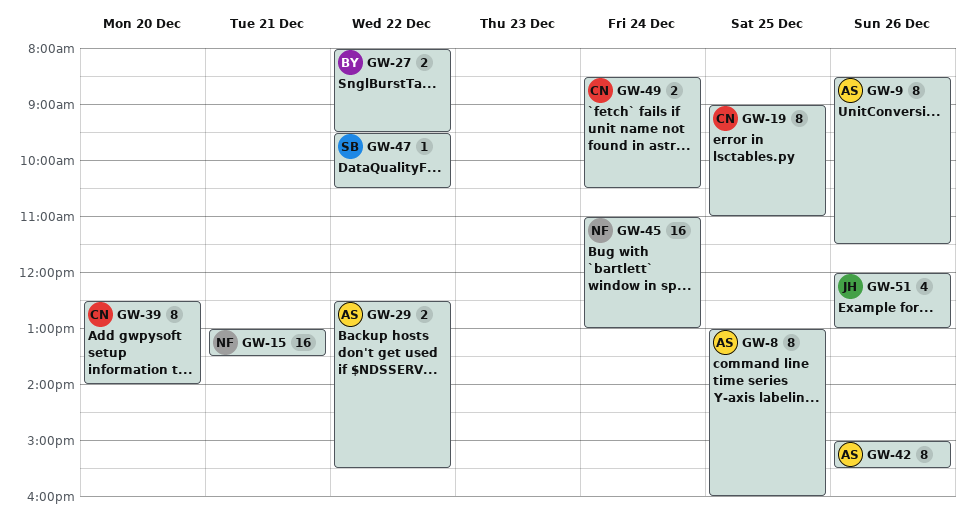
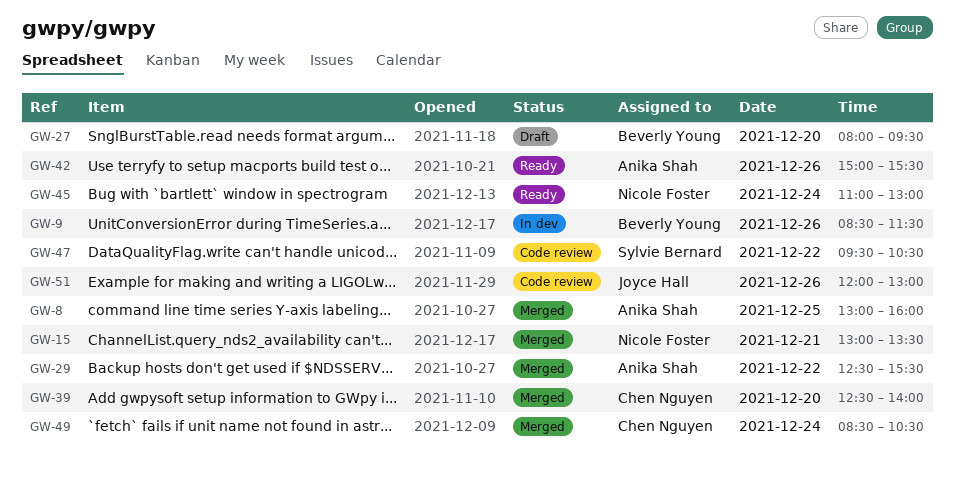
GW-9, owner: Anika Shah -> Beverly Young
GW-19: present -> none
GW-27, day: Dec 22 -> Dec 20

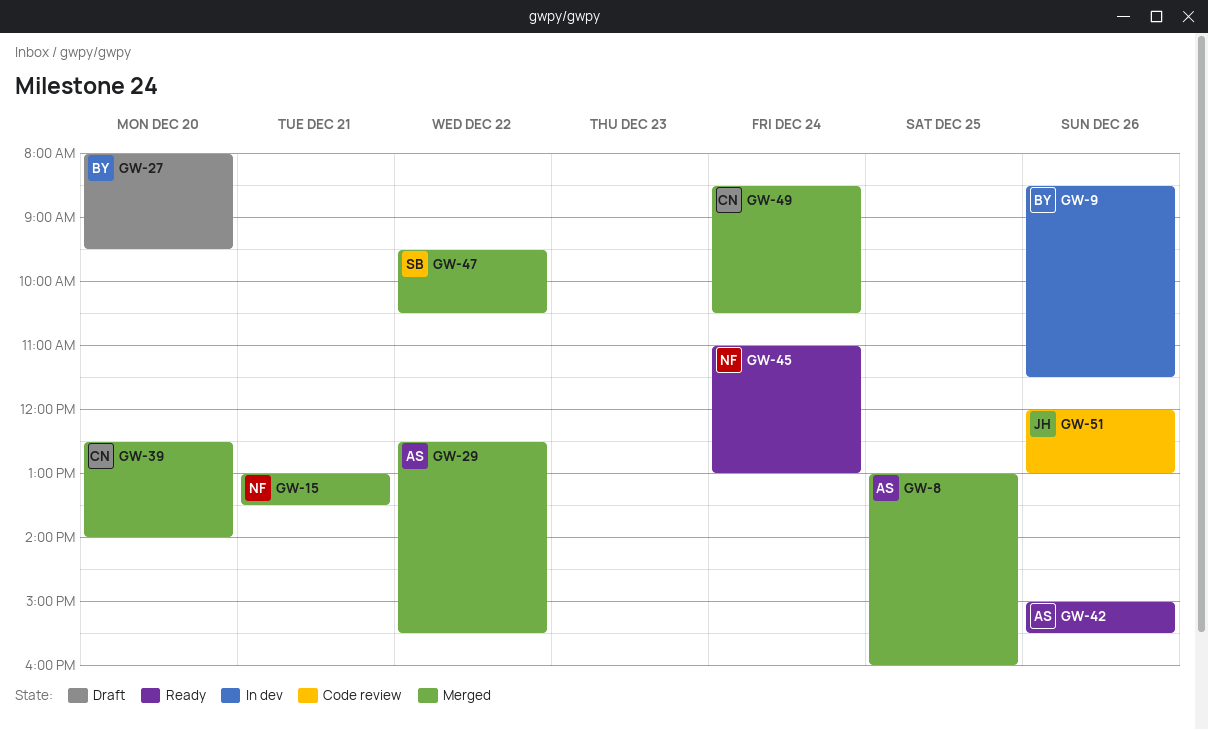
GW-47, status: Code review -> Merged

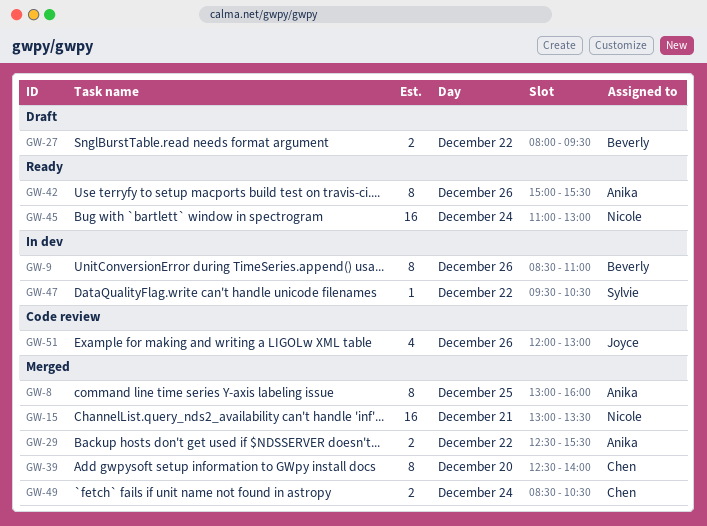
GW-9, ends: 11:30 -> 11:00
GW-27, day: Dec 20 -> Dec 22
GW-47, status: Merged -> In dev

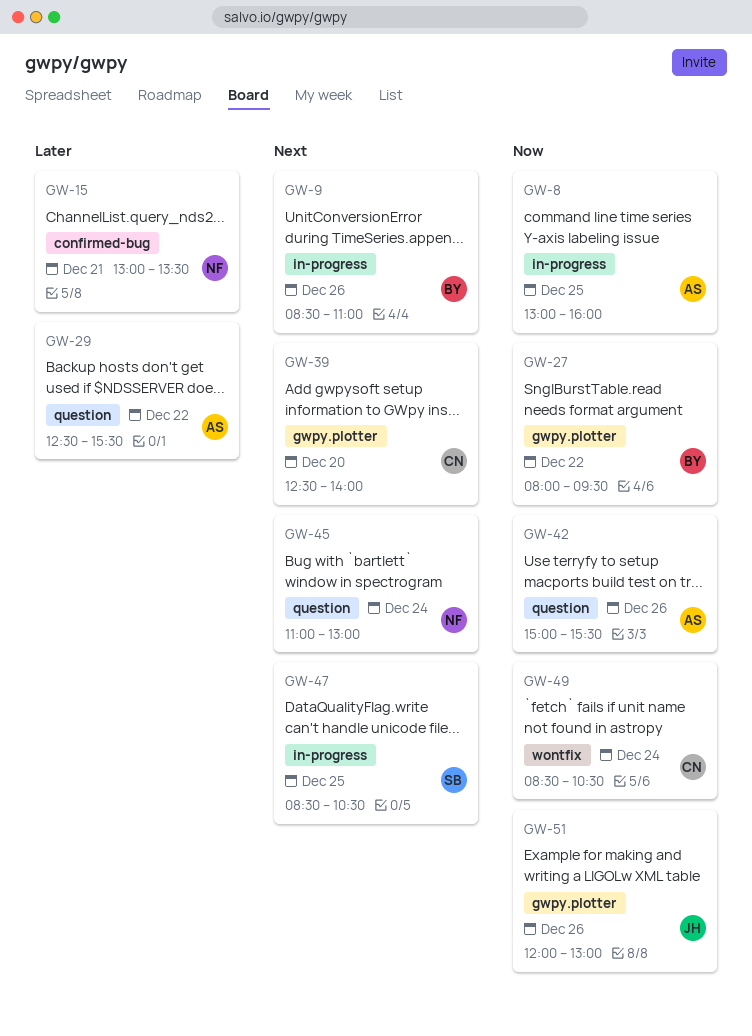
GW-47, day: Dec 22 -> Dec 25
GW-47, begins: 09:30 -> 08:30

